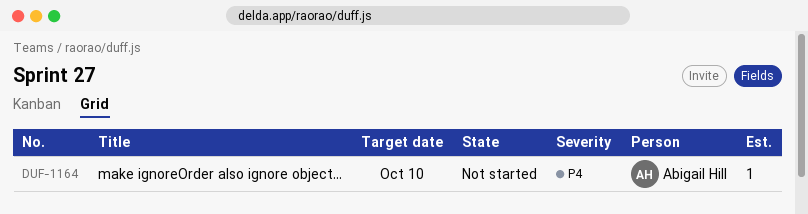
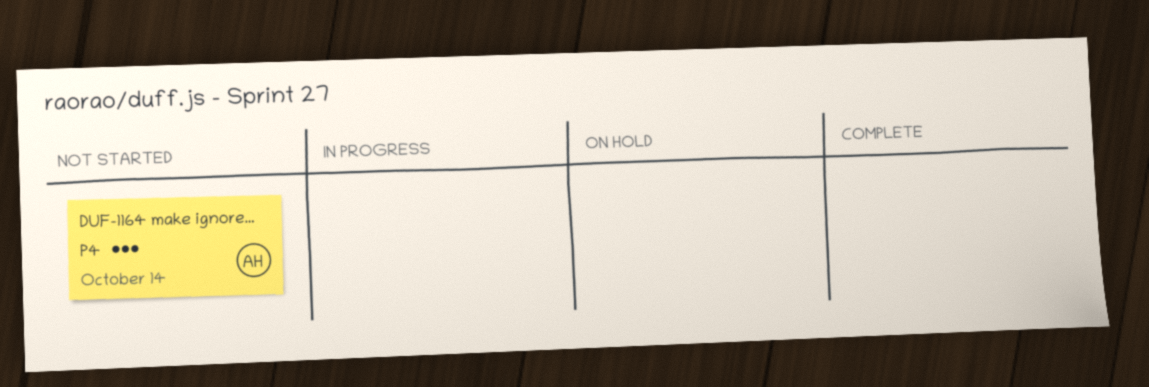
DUF-1164, estimate: 1 -> 3
DUF-1164, due: Oct 10 -> Oct 14

